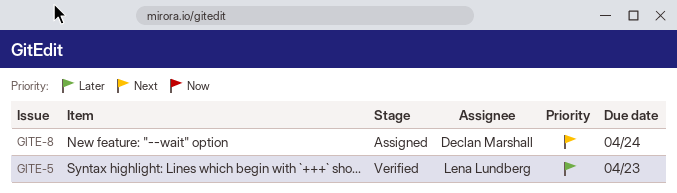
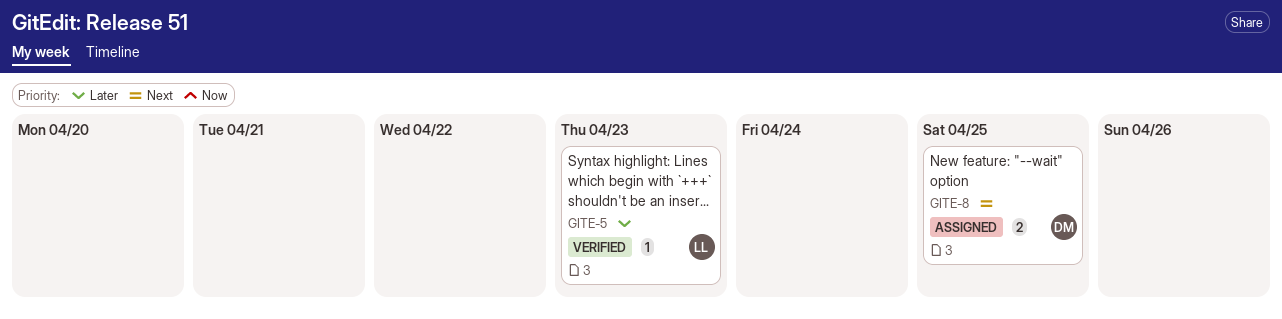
GITE-8, due: Apr 24 -> Apr 25

